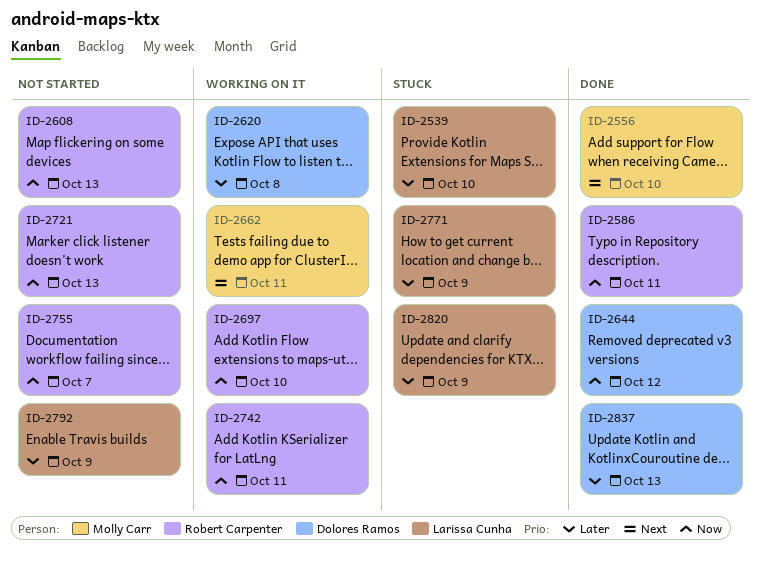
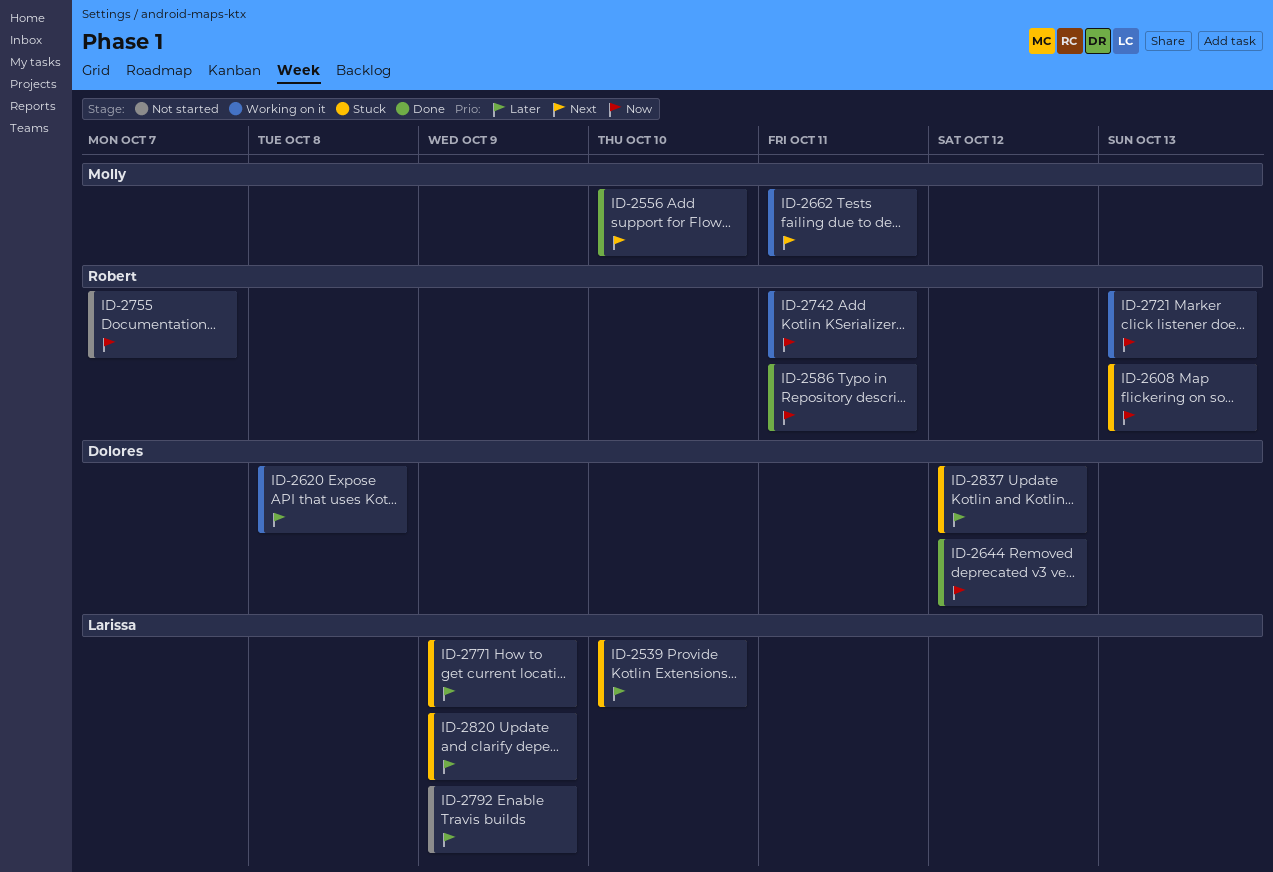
ID-2608, status: Not started -> Stuck
ID-2697: present -> none
ID-2721, status: Not started -> Working on it
ID-2837, status: Done -> Stuck
ID-2837, due: Oct 13 -> Oct 12

